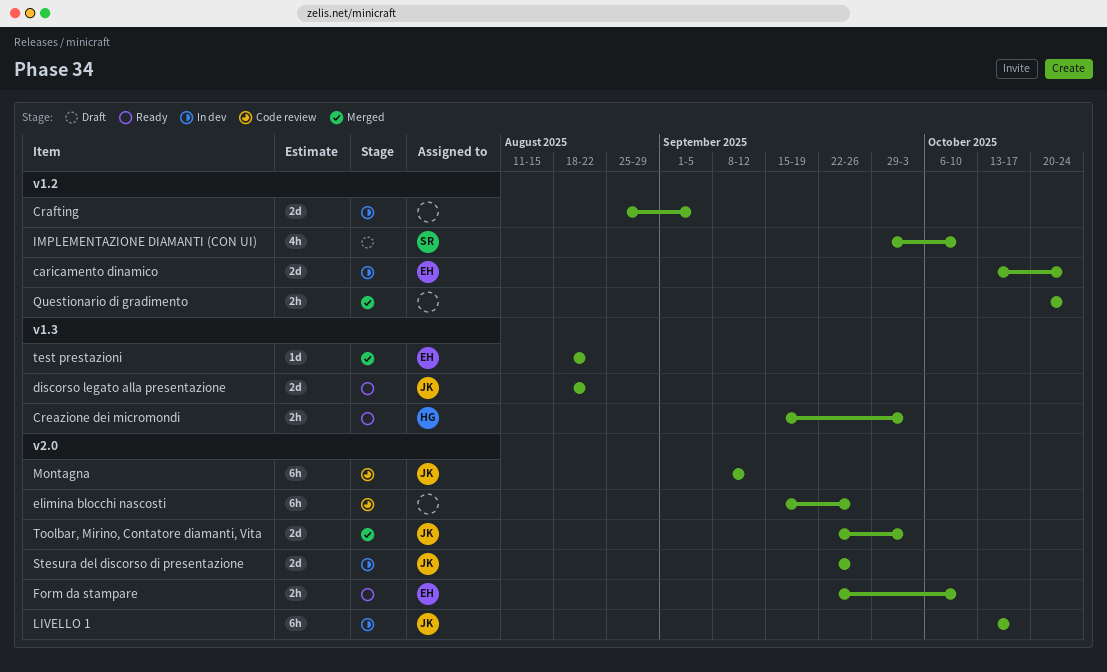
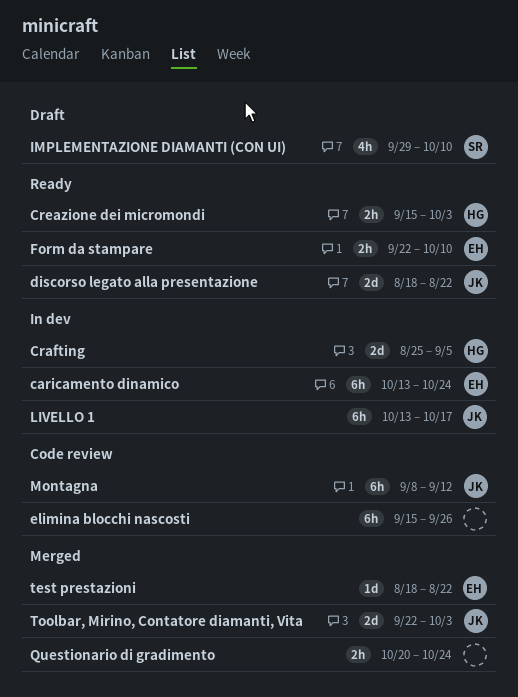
caricamento dinamico, estimate: 2d -> 6h
Crafting, owner: none -> HG
Stesura del discorso di presentazione: present -> none

